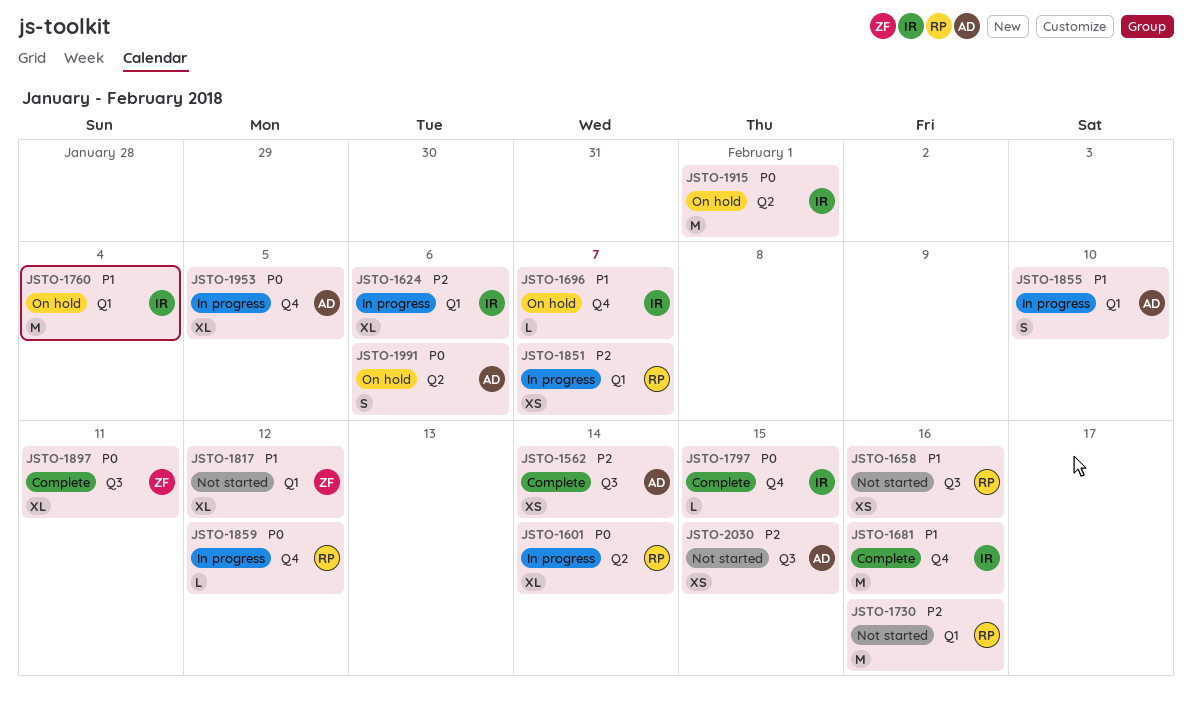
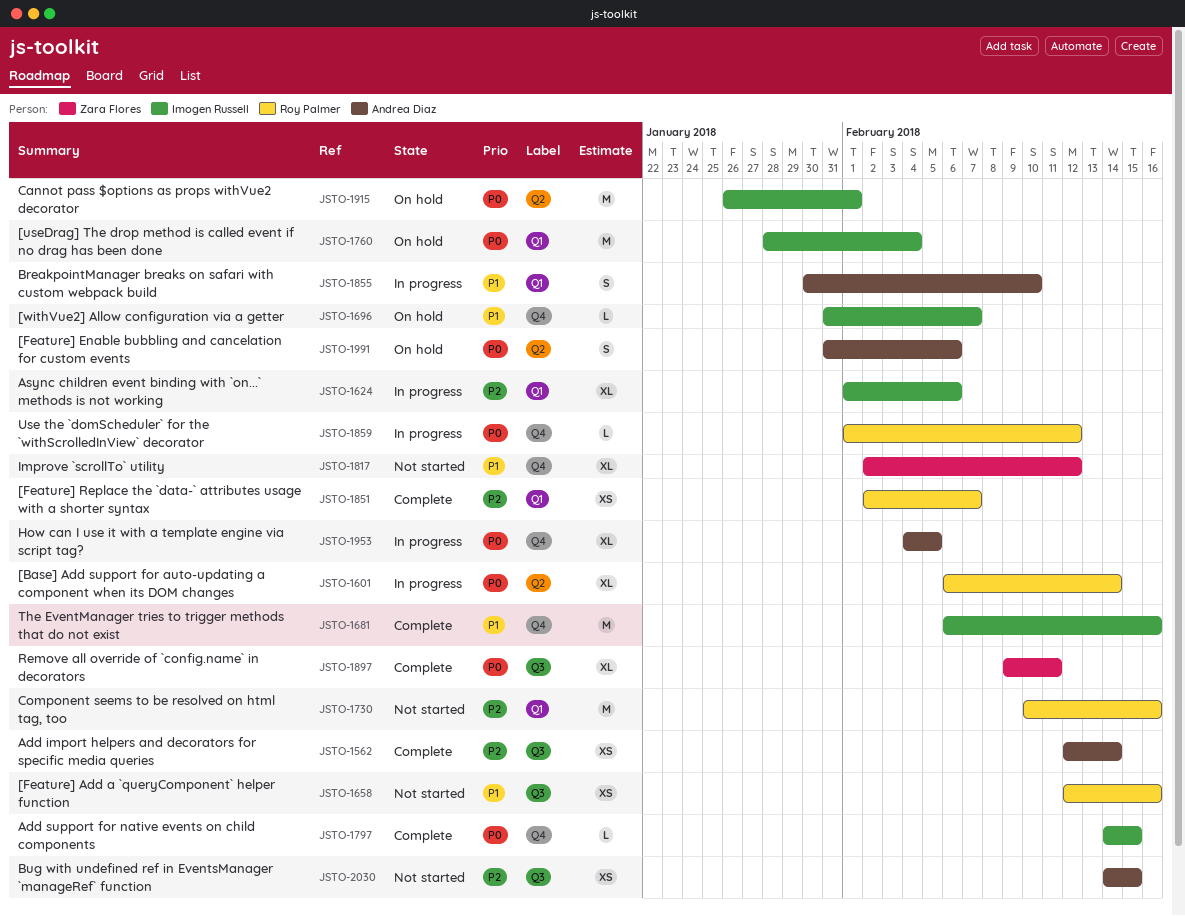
JSTO-1760, priority: P1 -> P0
JSTO-1817, label: Q1 -> Q4
JSTO-1851, status: In progress -> Complete

